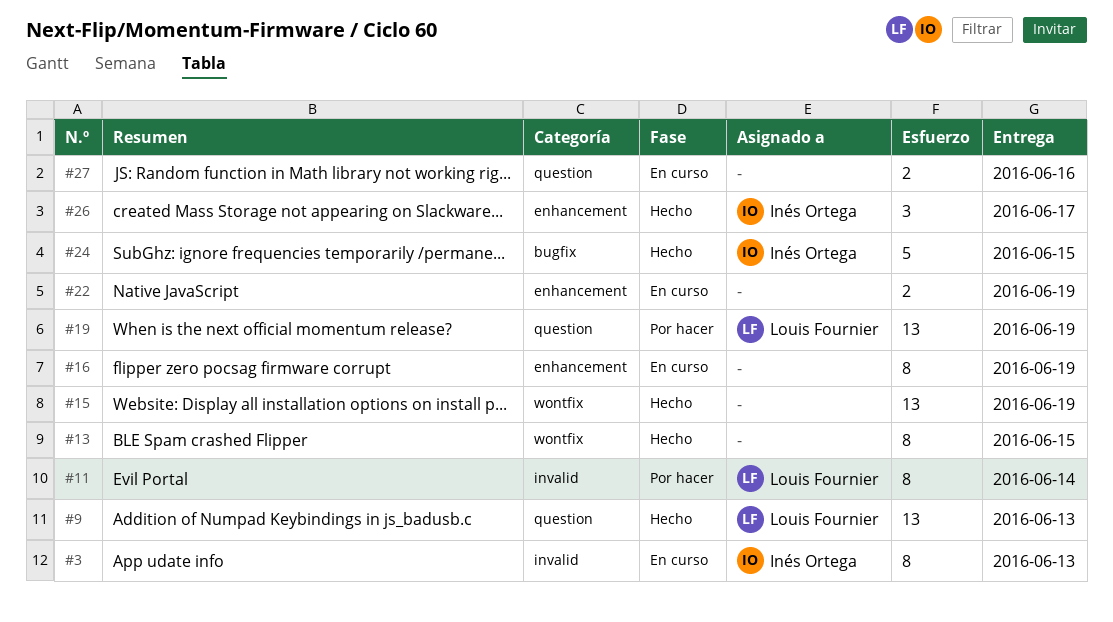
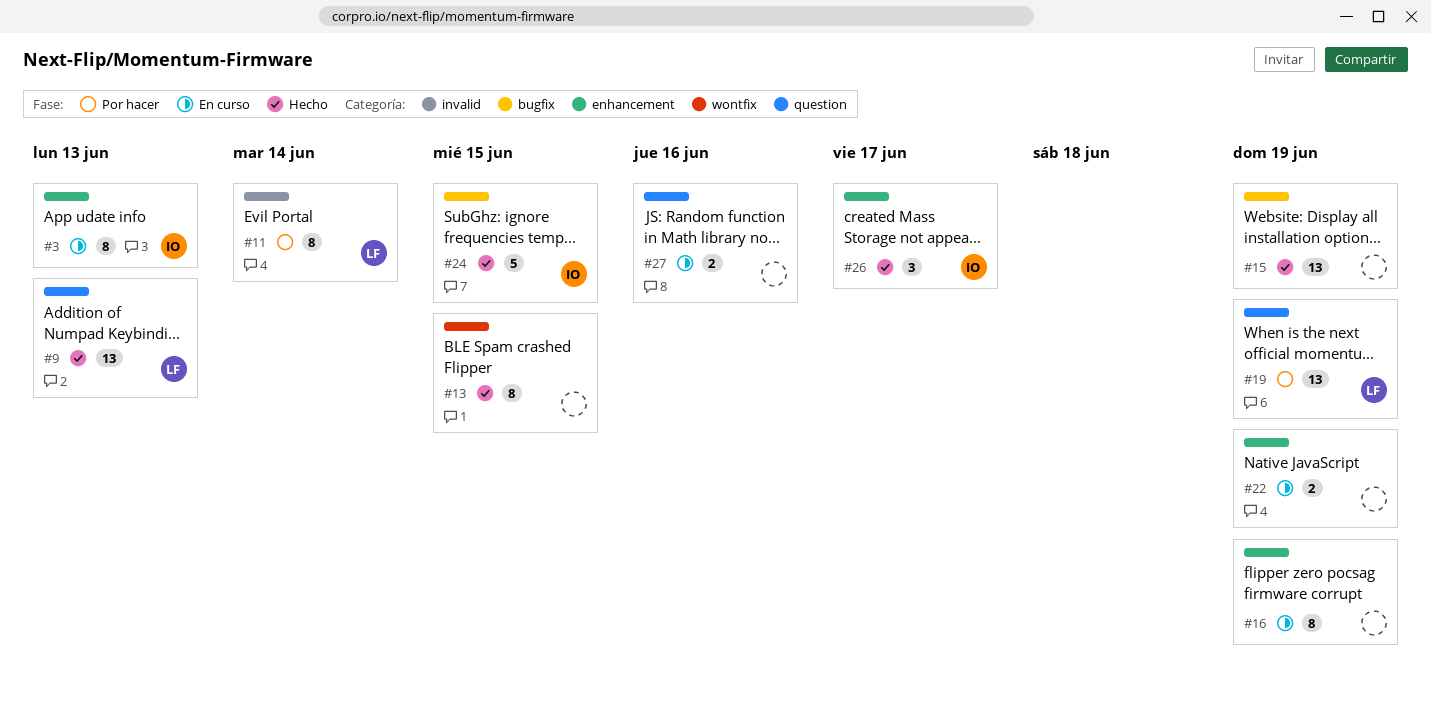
#3, label: invalid -> enhancement
#15, label: wontfix -> bugfix

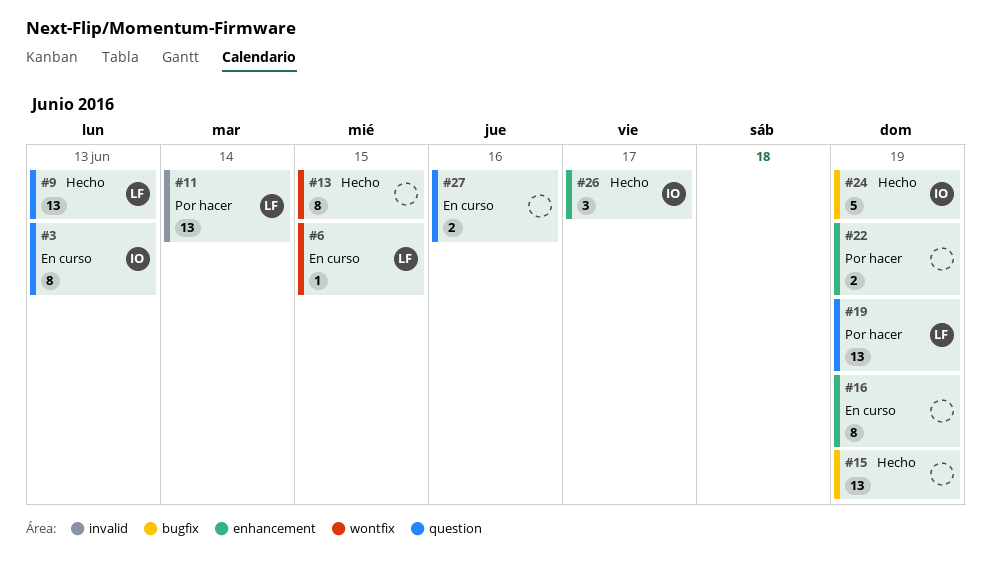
#3, label: enhancement -> question
#6: none -> present
#11, estimate: 8 -> 13
#22, status: En curso -> Por hacer
#24, due: Jun 15 -> Jun 19

